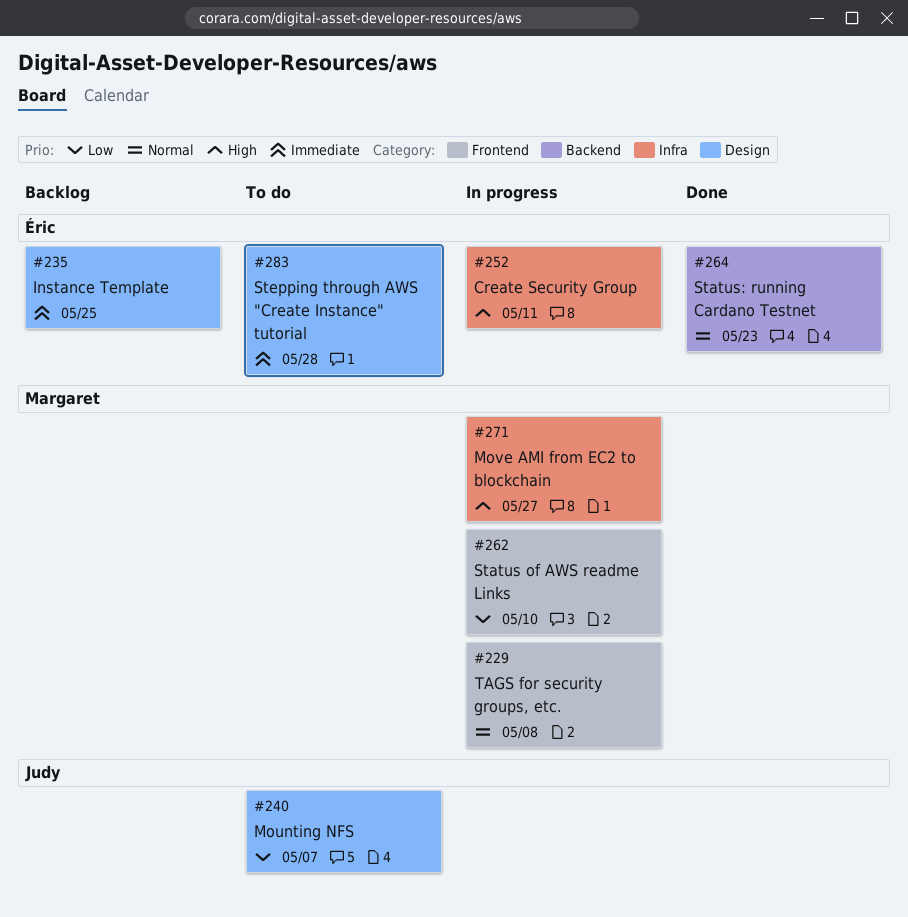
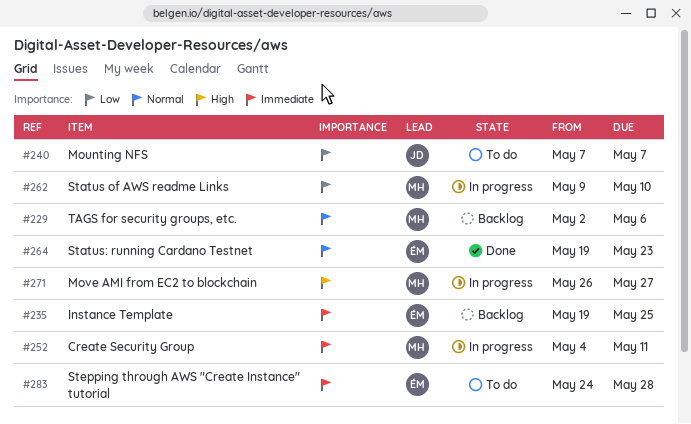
#229, status: In progress -> Backlog
#229, due: May 8 -> May 6
#252, owner: Éric -> Margaret
#252, priority: High -> Immediate

